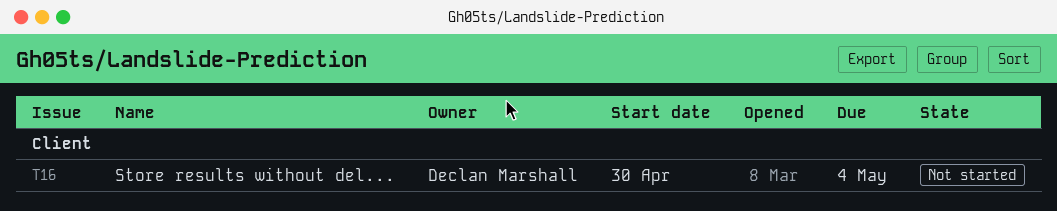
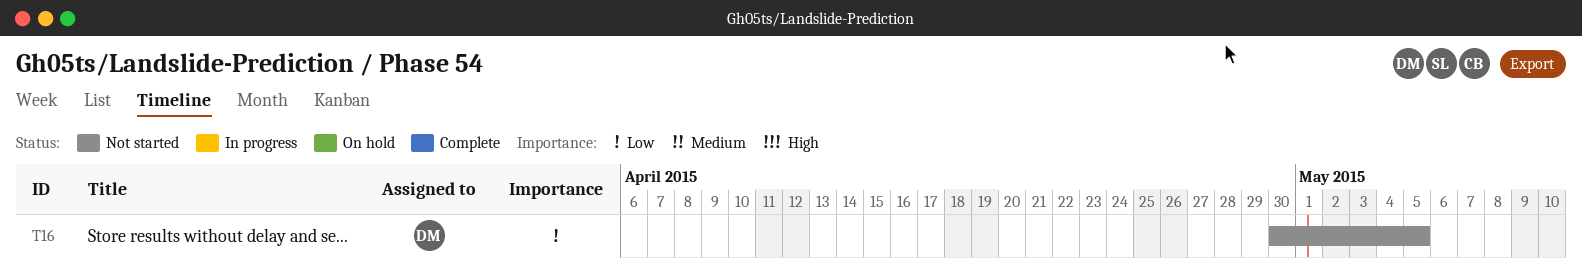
T16, due: May 4 -> May 5

